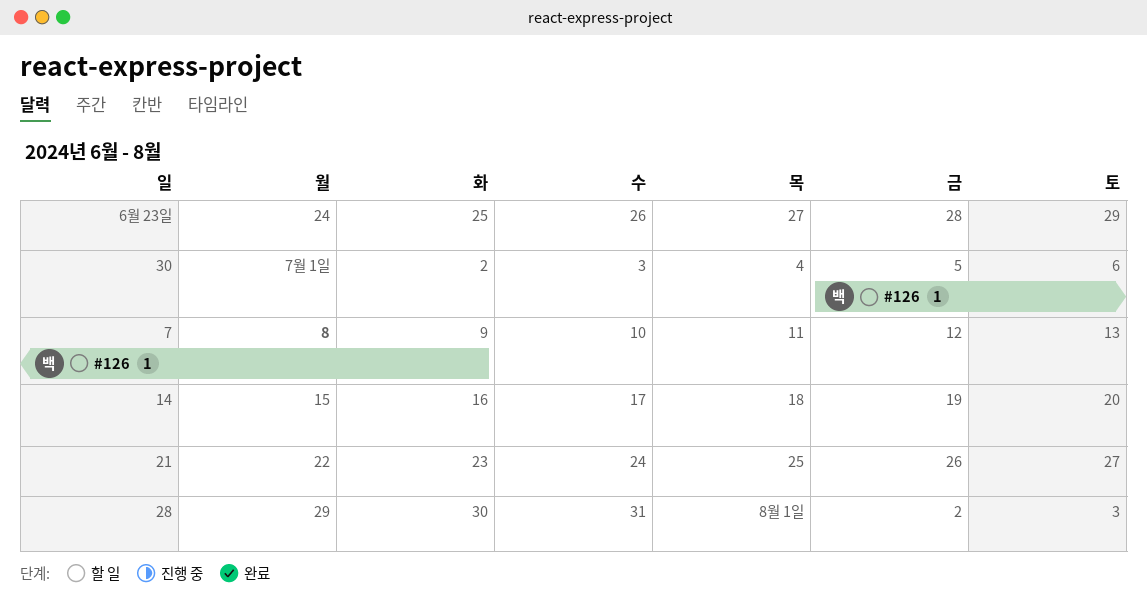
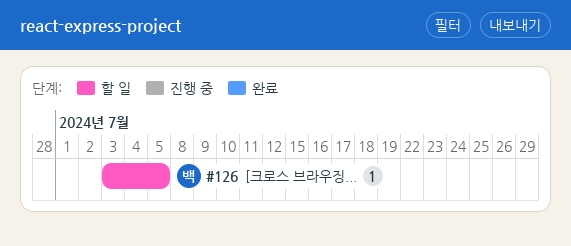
#126, start: Jul 5 -> Jul 3
#126, due: Jul 9 -> Jul 5

